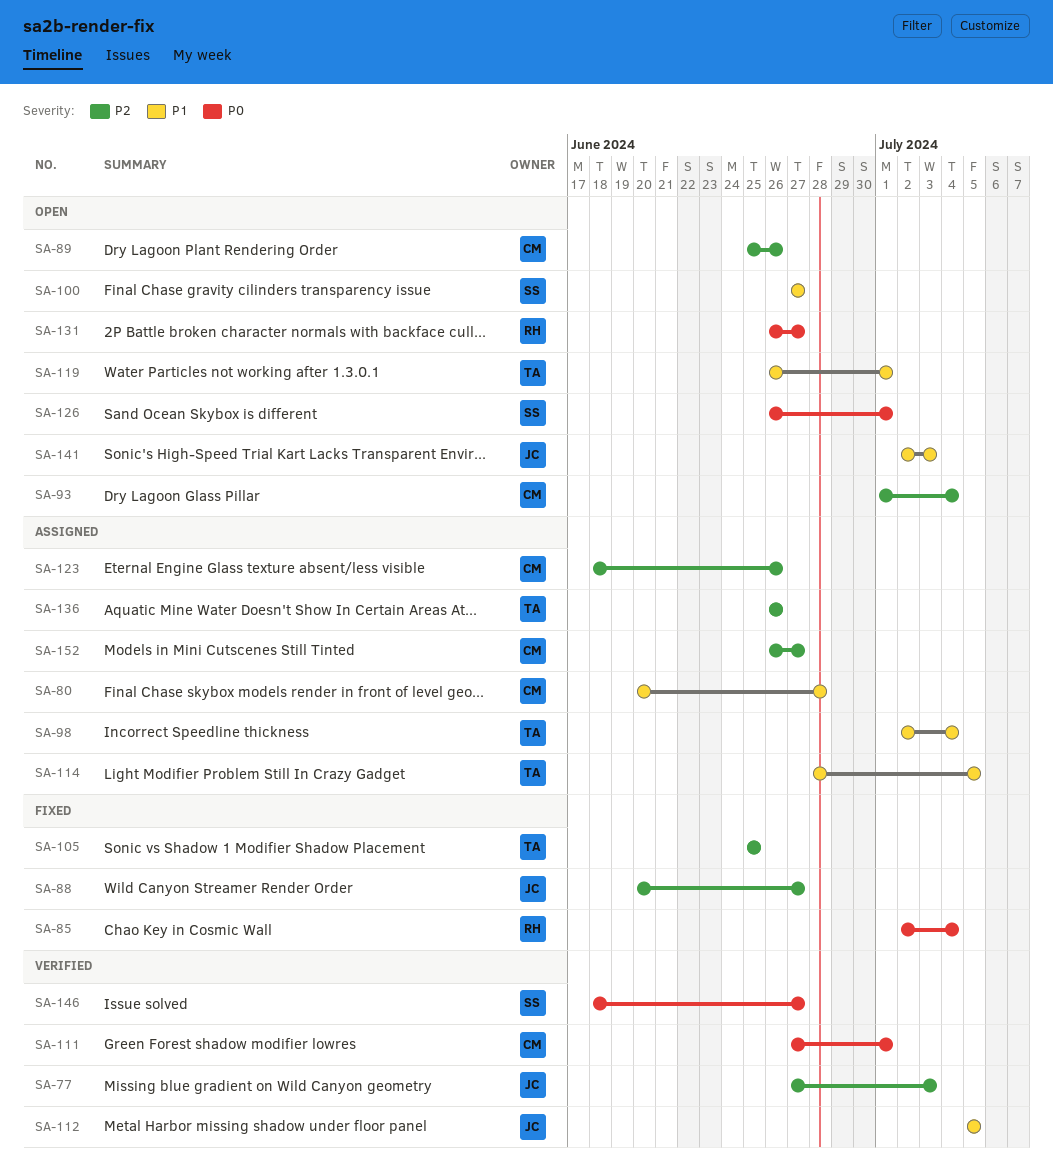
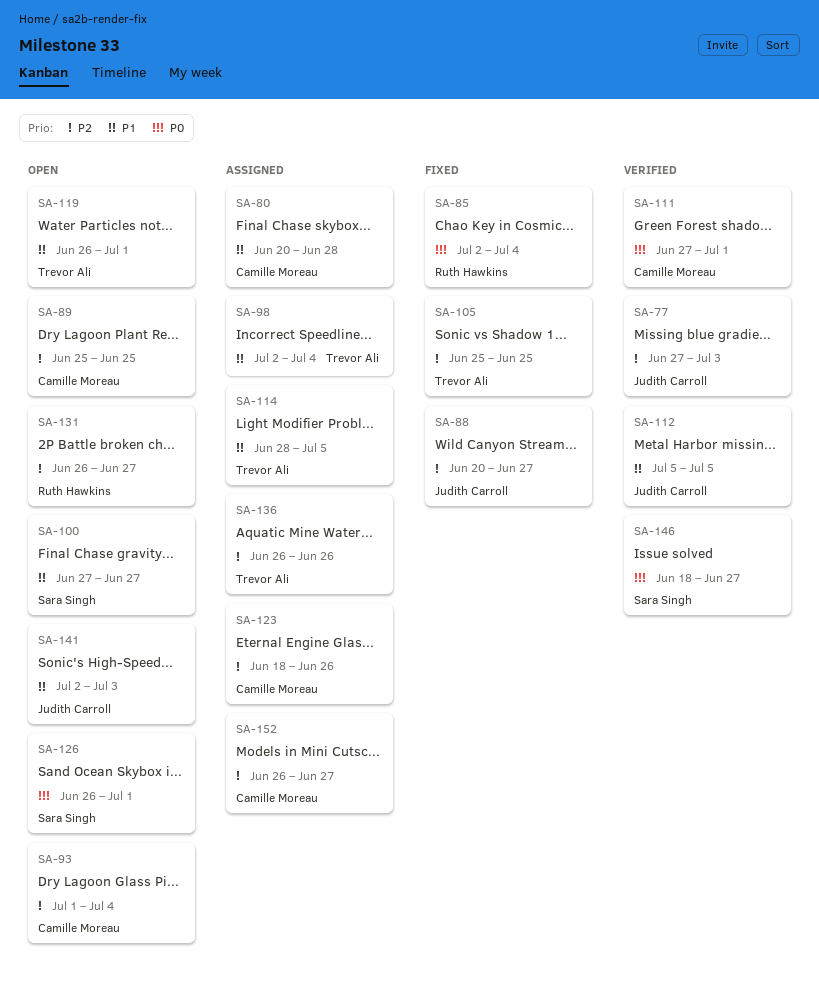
SA-89, due: Jun 26 -> Jun 25
SA-131, priority: P0 -> P2

